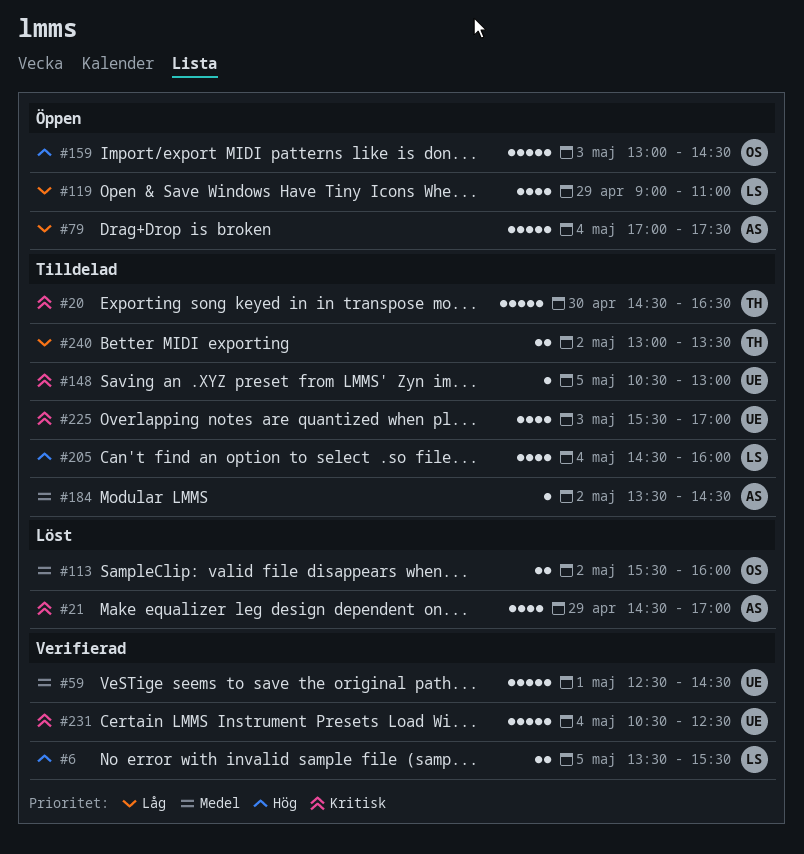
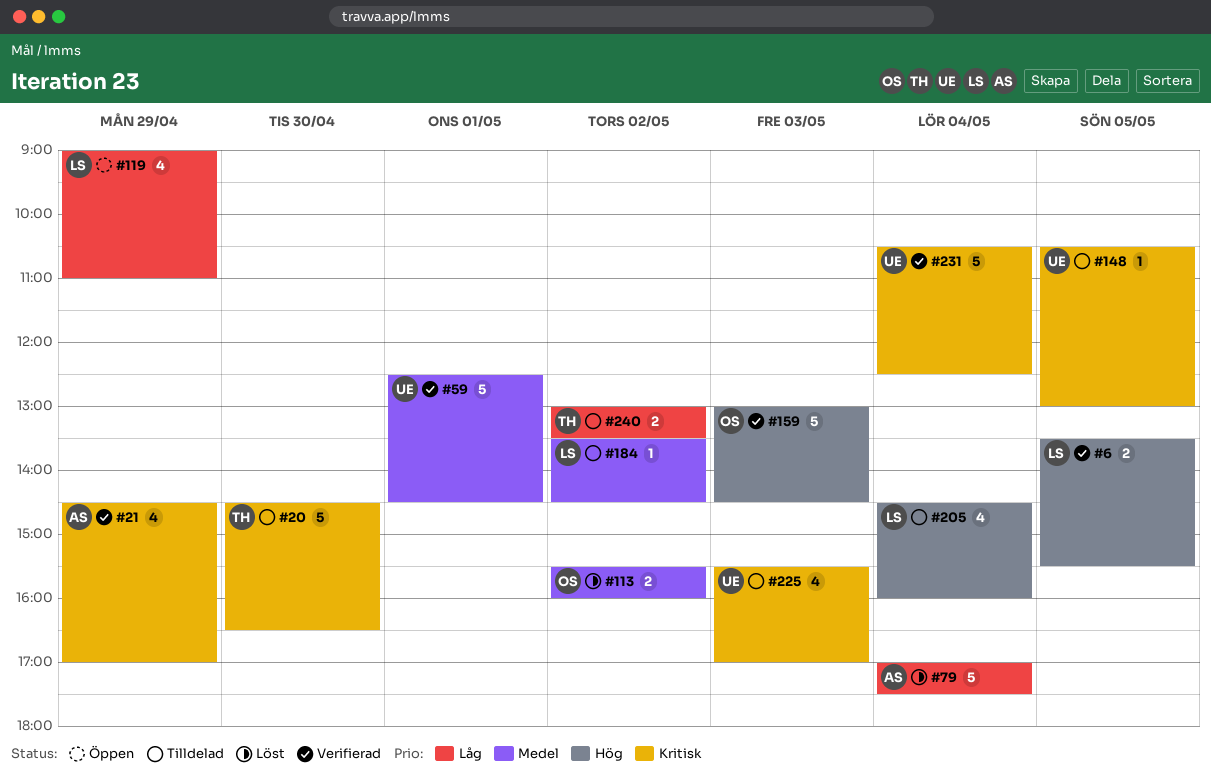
#21, status: Löst -> Verifierad
#79, status: Öppen -> Löst
#159, status: Öppen -> Verifierad
#184, owner: AS -> LS

